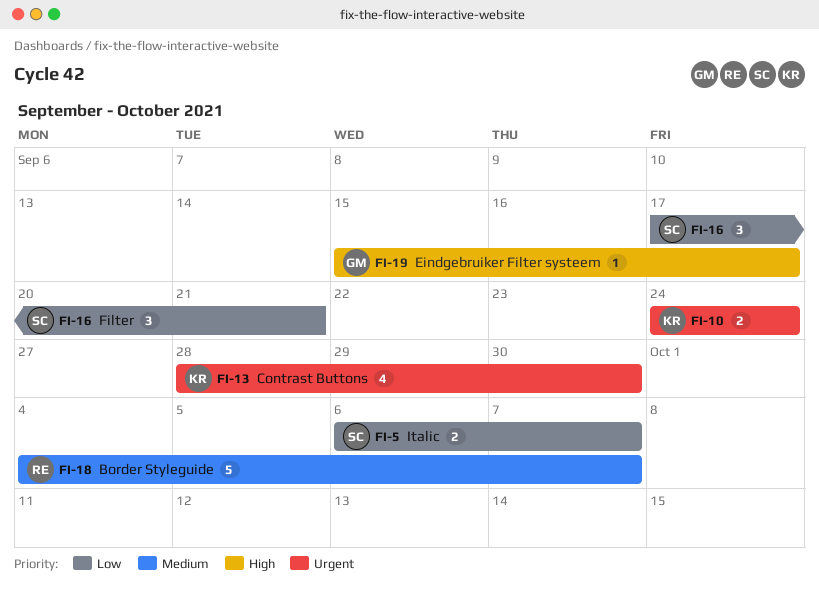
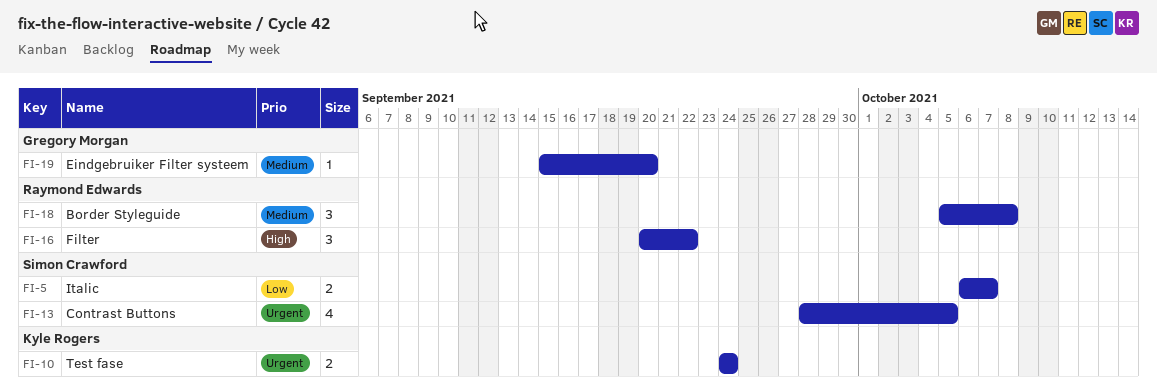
FI-13, owner: Kyle Rogers -> Simon Crawford
FI-13, due: Sep 30 -> Oct 5
FI-16, owner: Simon Crawford -> Raymond Edwards
FI-16, priority: Low -> High
FI-16, start: Sep 17 -> Sep 20
FI-16, due: Sep 21 -> Sep 22
FI-18, estimate: 5 -> 3
FI-18, start: Oct 4 -> Oct 5
FI-18, due: Oct 7 -> Oct 8
FI-19, priority: High -> Medium
FI-19, due: Sep 17 -> Sep 20

